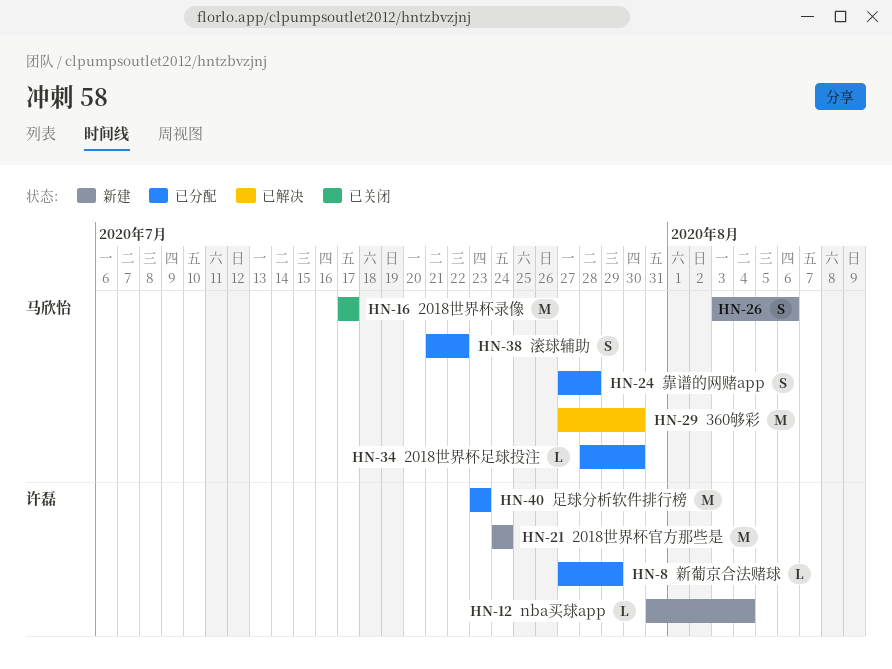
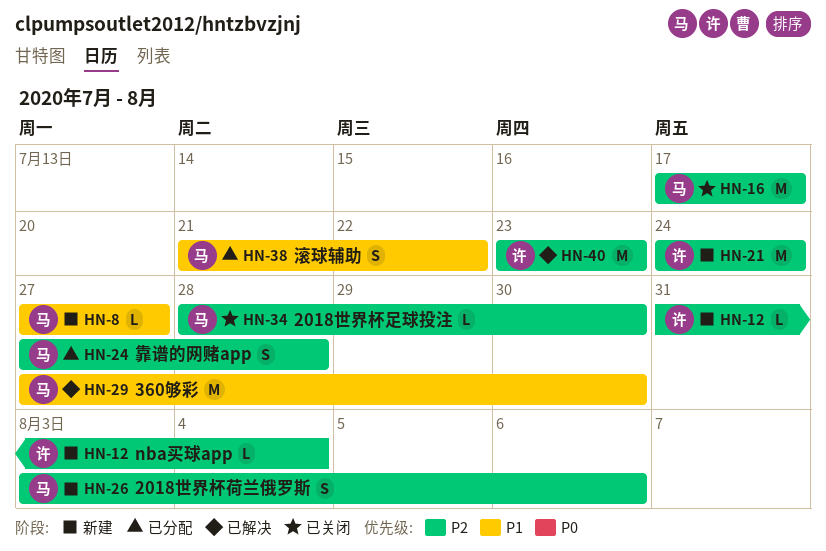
HN-8, status: 已分配 -> 新建
HN-8, owner: 许磊 -> 马欣怡
HN-8, due: Jul 29 -> Jul 27
HN-34, status: 已分配 -> 已关闭
HN-40, status: 已分配 -> 已解决

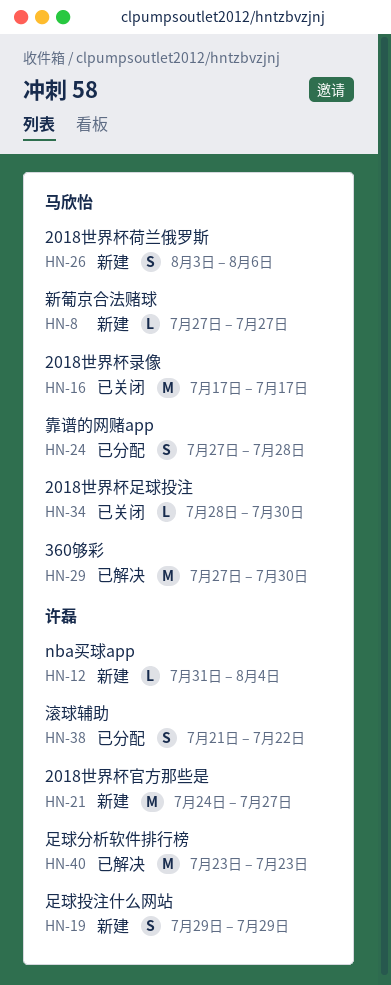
HN-19: none -> present
HN-21, due: Jul 24 -> Jul 27
HN-38, owner: 马欣怡 -> 许磊

